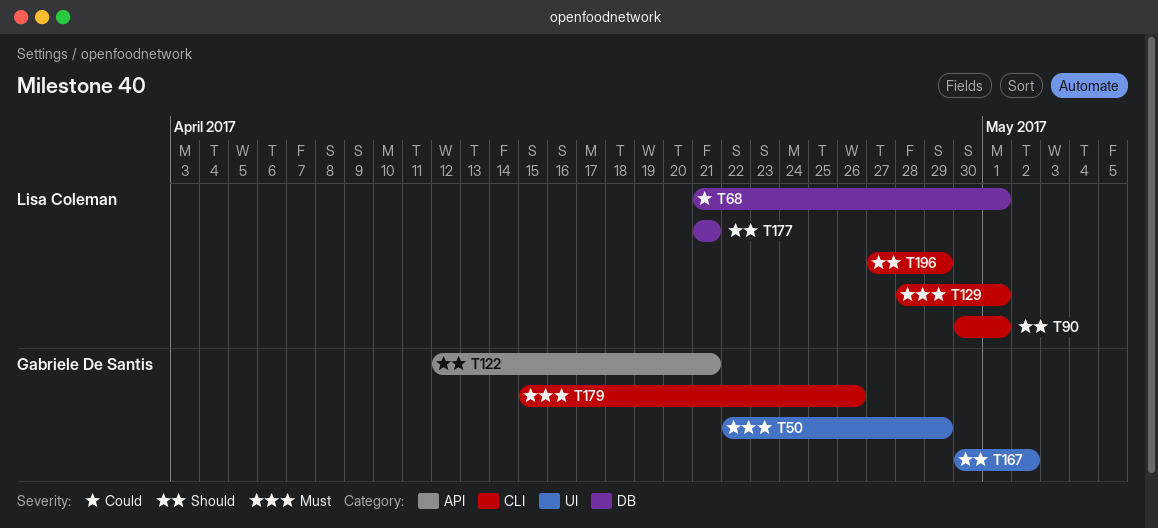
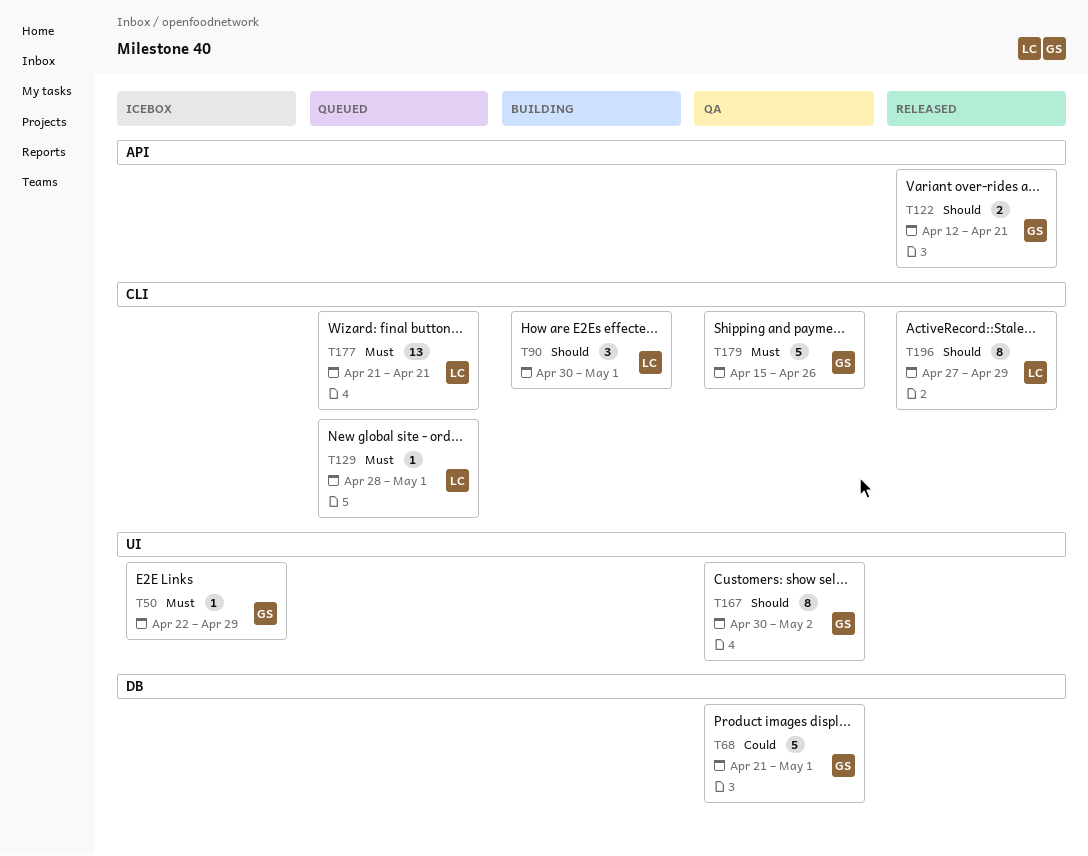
T68, owner: Lisa Coleman -> Gabriele De Santis
T177, priority: Should -> Must
T177, label: DB -> CLI

